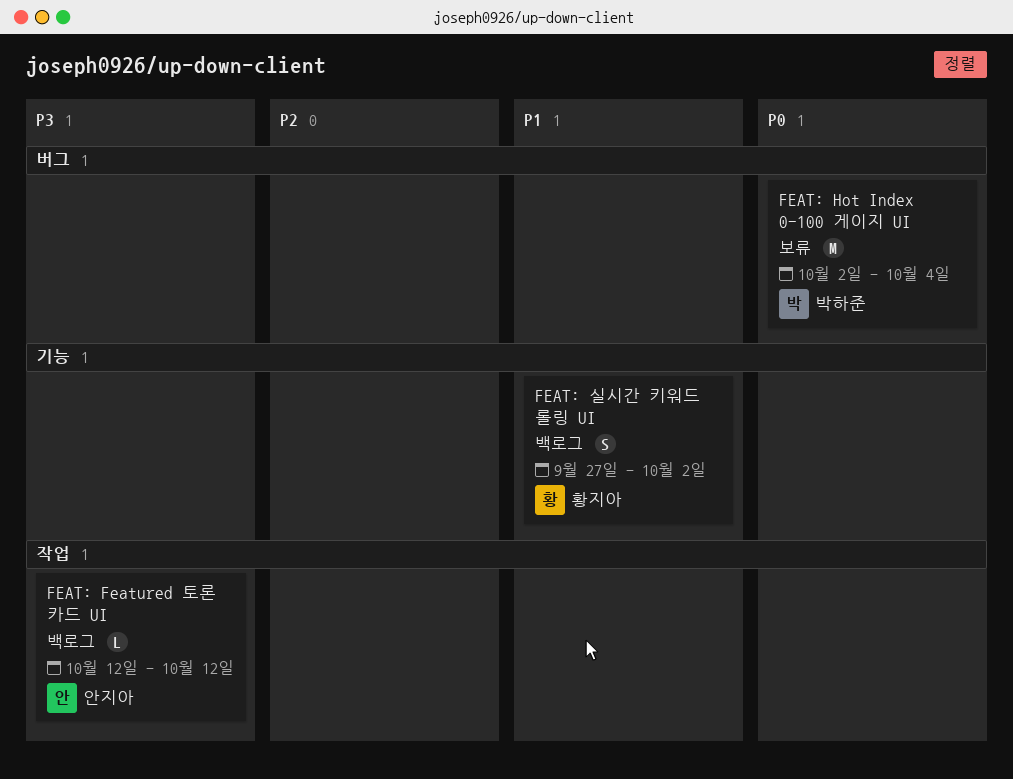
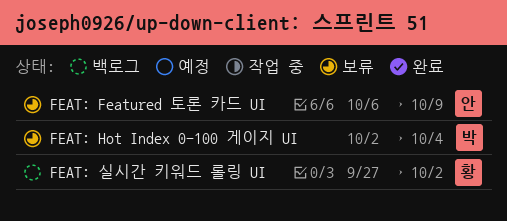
FEAT: Featured 토론 카드 UI, status: 백로그 -> 보류
FEAT: Featured 토론 카드 UI, start: Oct 12 -> Oct 6
FEAT: Featured 토론 카드 UI, due: Oct 12 -> Oct 9

